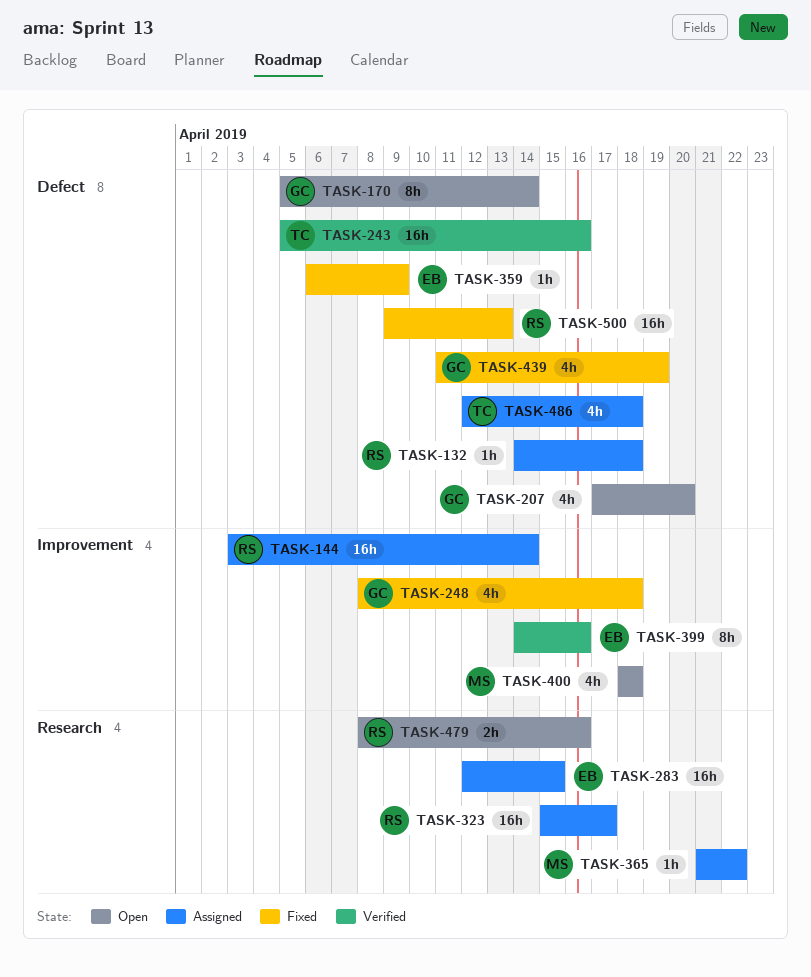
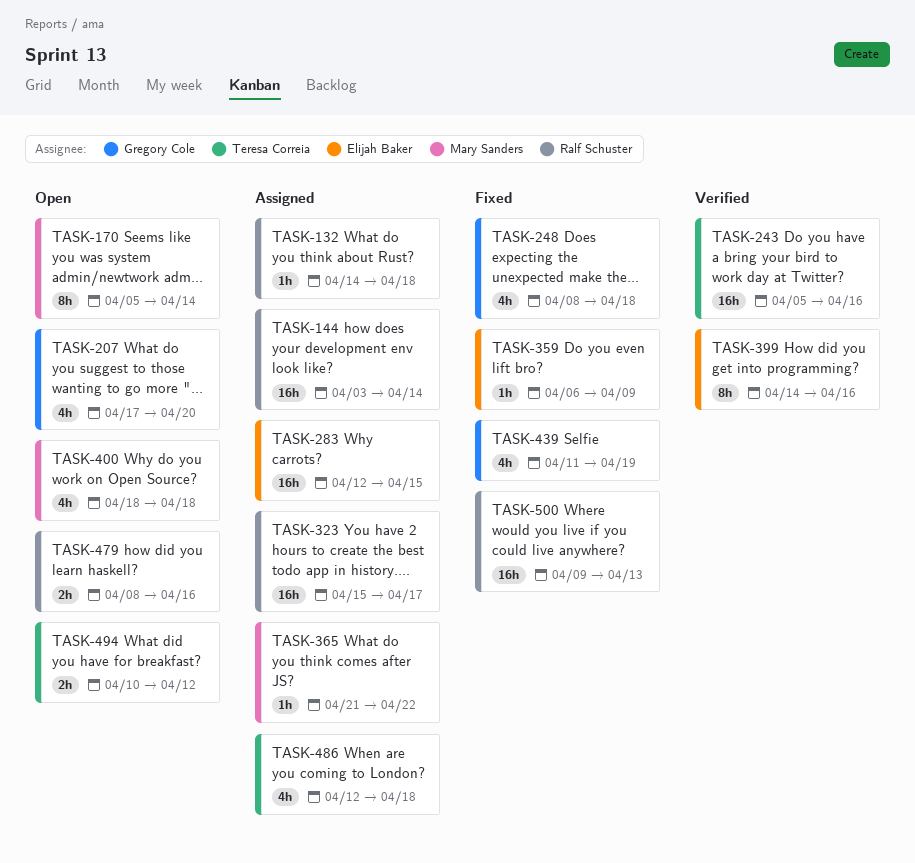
TASK-170, owner: Gregory Cole -> Mary Sanders
TASK-494: none -> present

